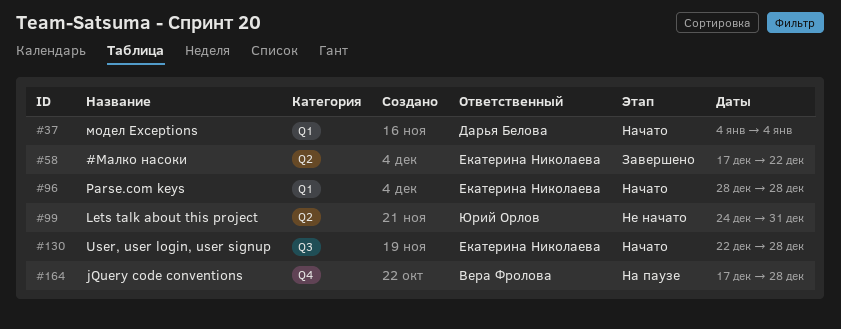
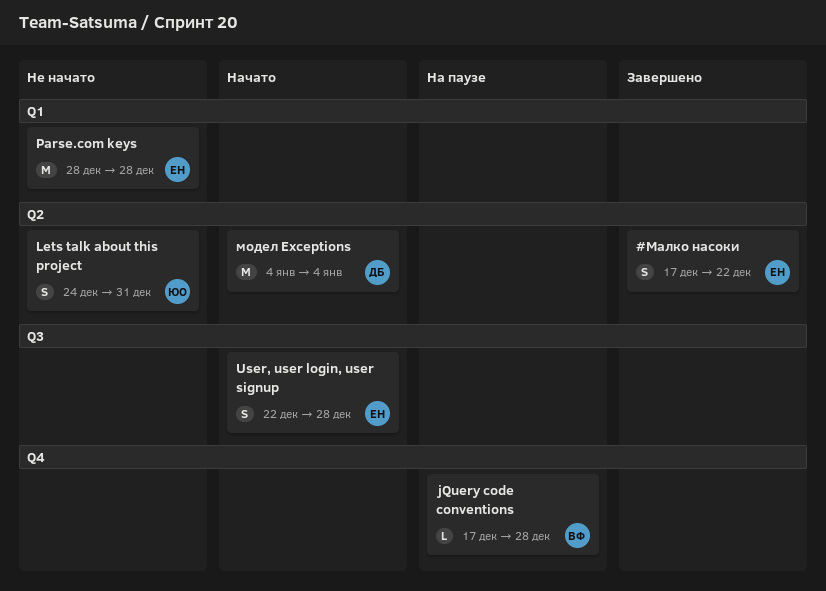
Parse.com keys, status: Начато -> Не начато
модел Exceptions, label: Q1 -> Q2

